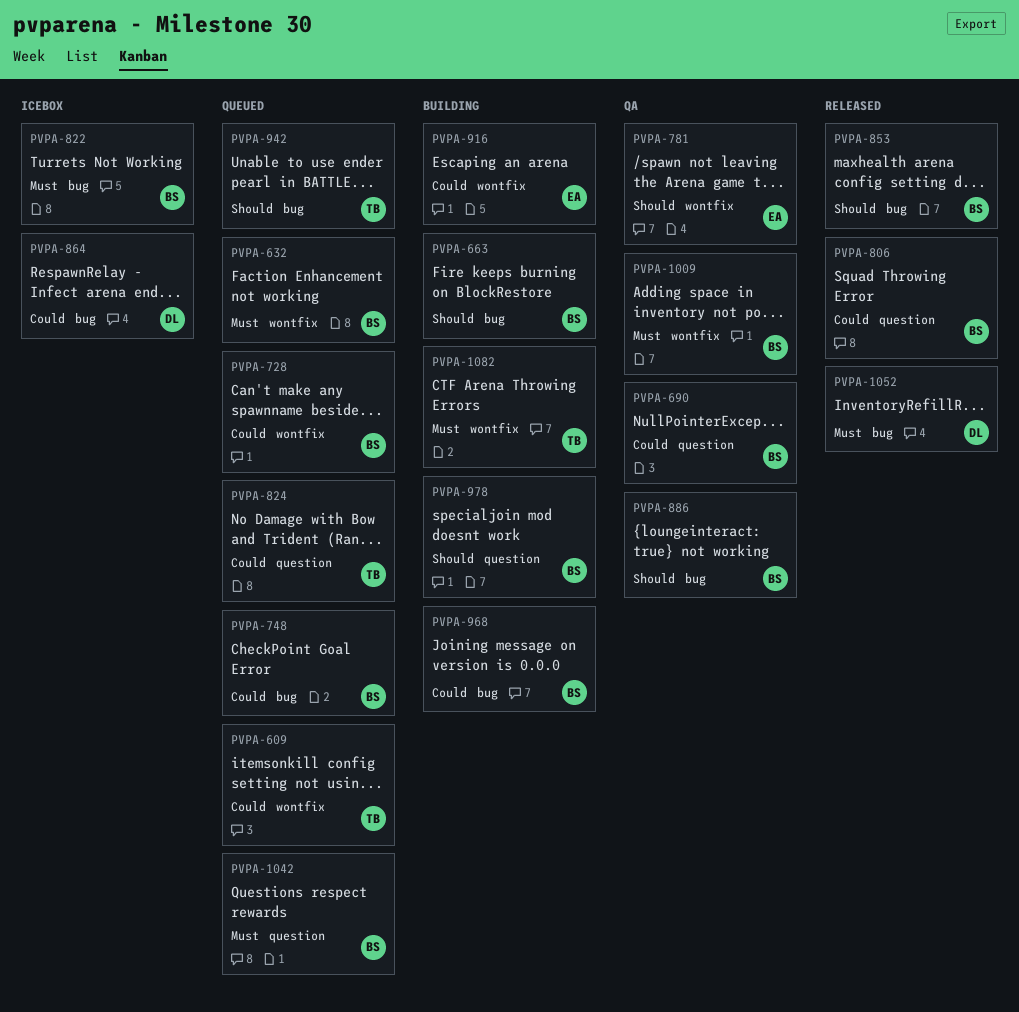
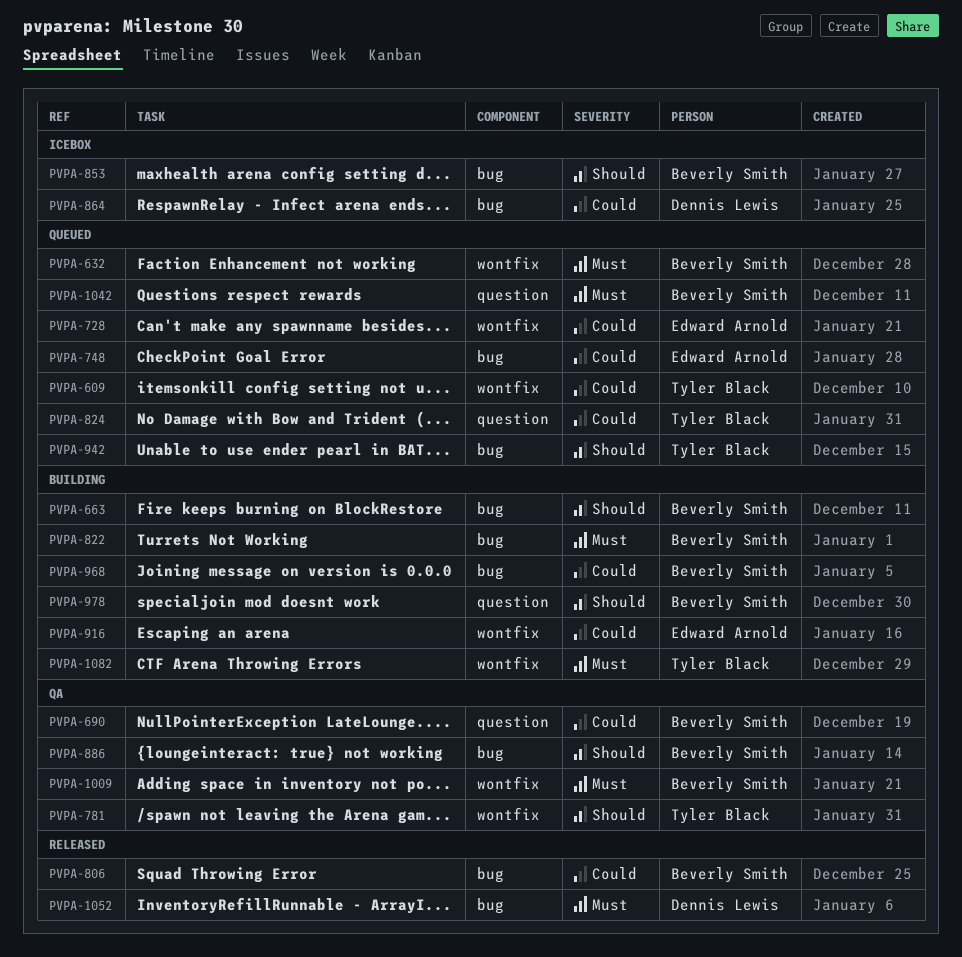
PVPA-728, owner: Beverly Smith -> Edward Arnold
PVPA-748, owner: Beverly Smith -> Edward Arnold
PVPA-781, owner: Edward Arnold -> Tyler Black
PVPA-806, label: question -> bug
PVPA-822, status: Icebox -> Building
PVPA-853, status: Released -> Icebox

